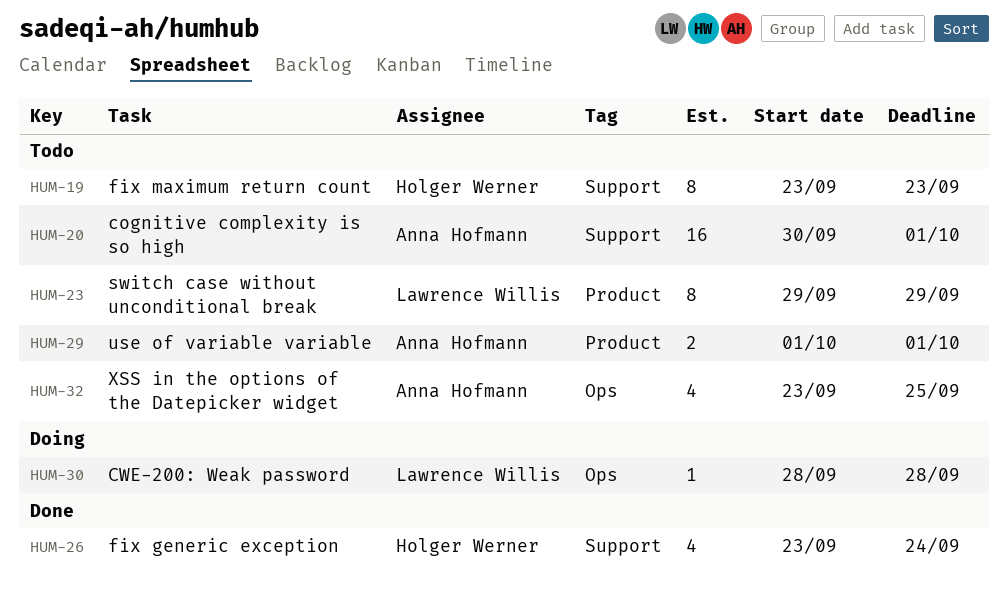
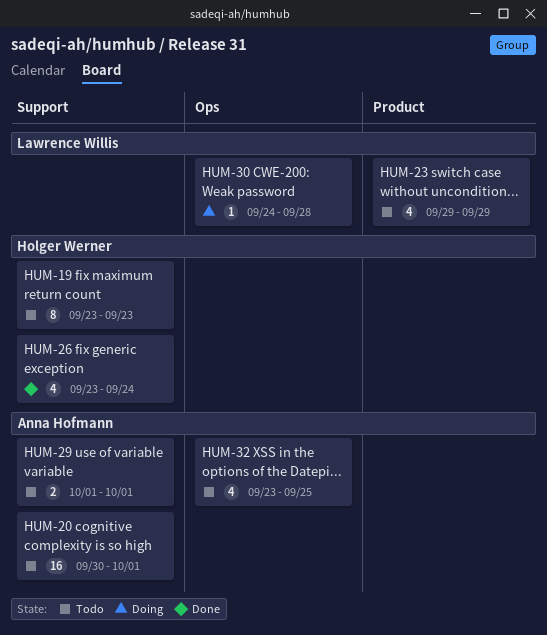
HUM-23, estimate: 8 -> 4
HUM-29, label: Product -> Support
HUM-30, start: Sep 28 -> Sep 24

